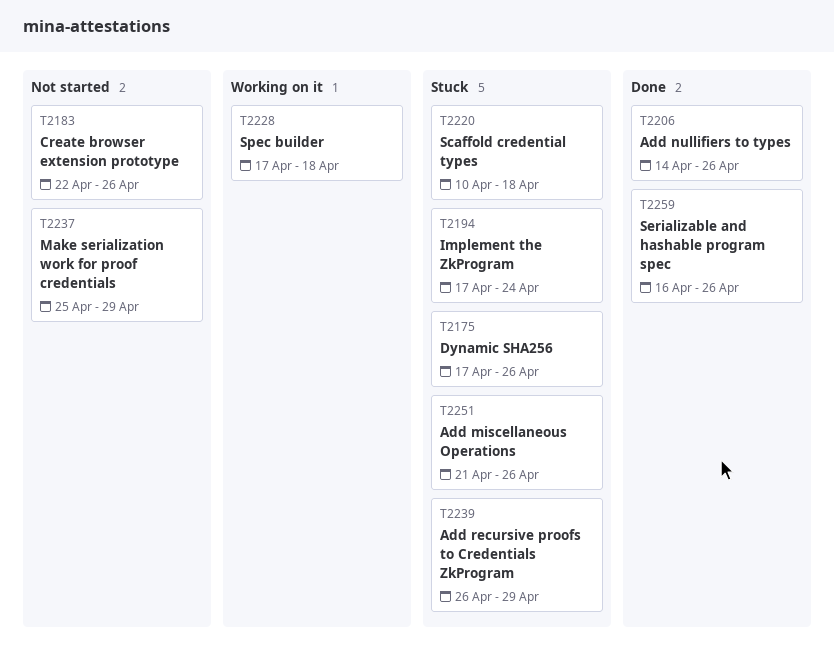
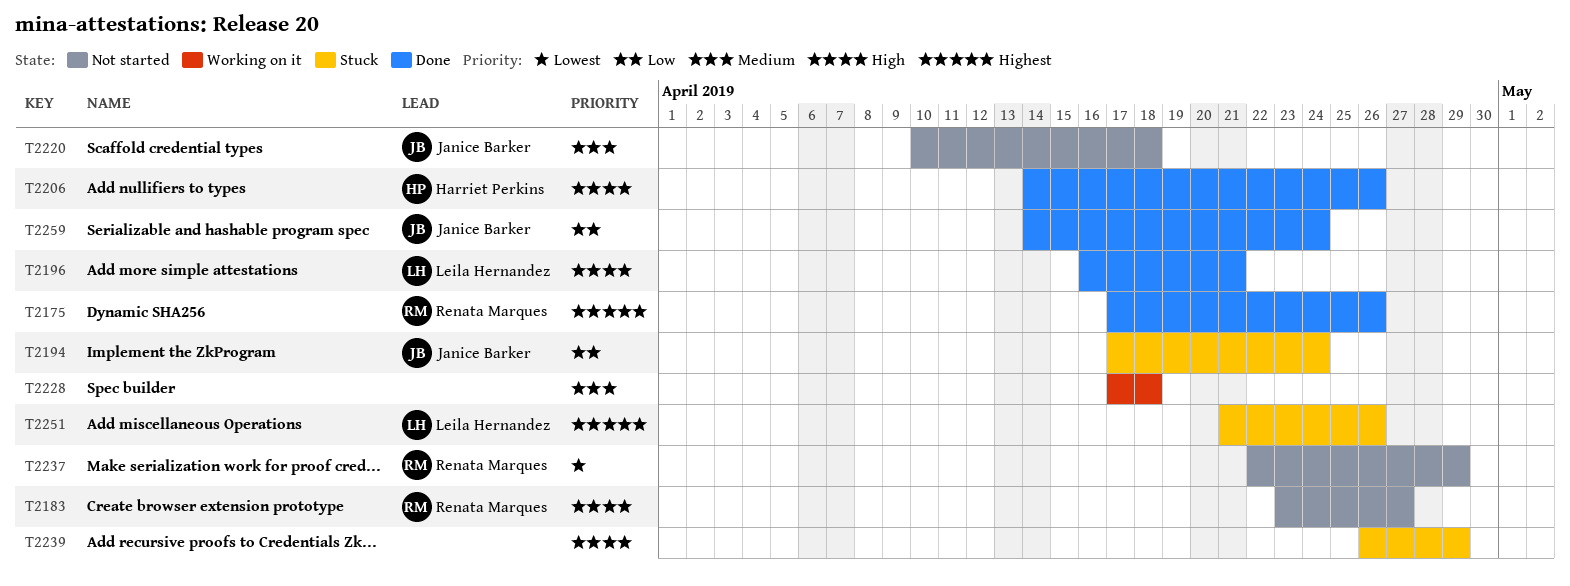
T2175, status: Stuck -> Done
T2183, start: Apr 22 -> Apr 23
T2183, due: Apr 26 -> Apr 27
T2196: none -> present
T2220, status: Stuck -> Not started
T2237, start: Apr 25 -> Apr 22
T2259, start: Apr 16 -> Apr 14
T2259, due: Apr 26 -> Apr 24

